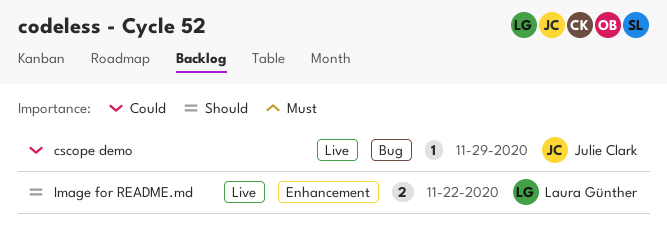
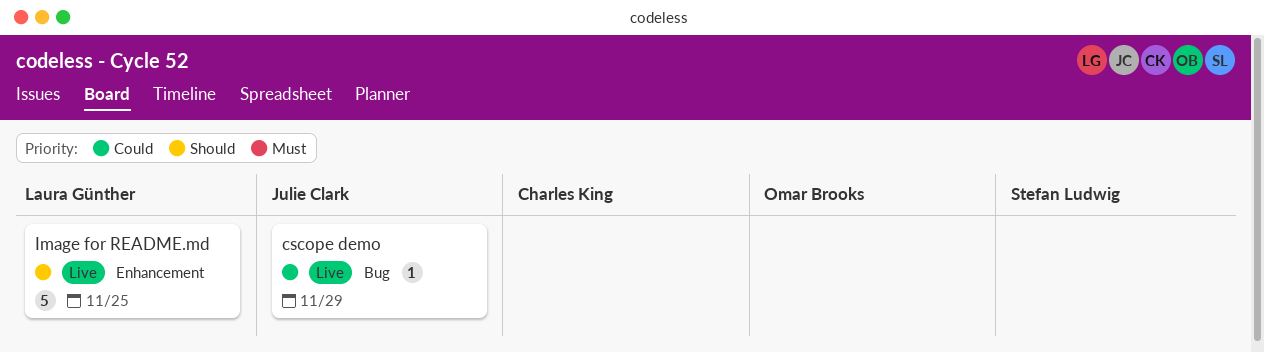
Image for README.md, estimate: 2 -> 5
Image for README.md, due: Nov 22 -> Nov 25

